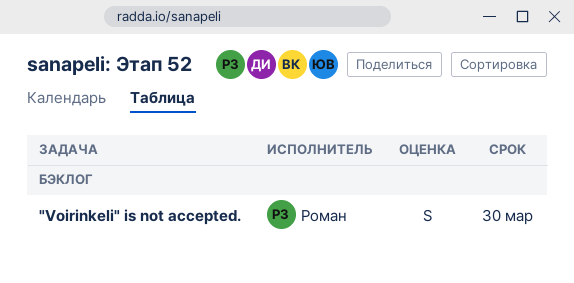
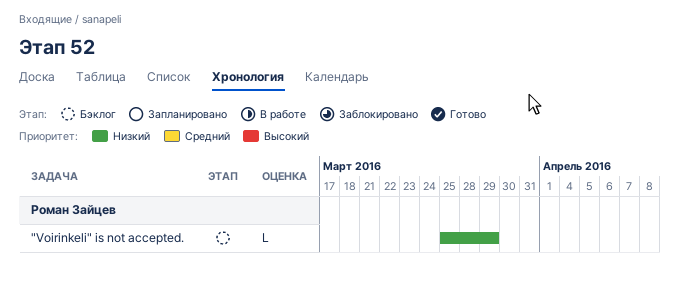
"Voirinkeli" is not accepted., estimate: S -> L
"Voirinkeli" is not accepted., due: Mar 30 -> Mar 29

